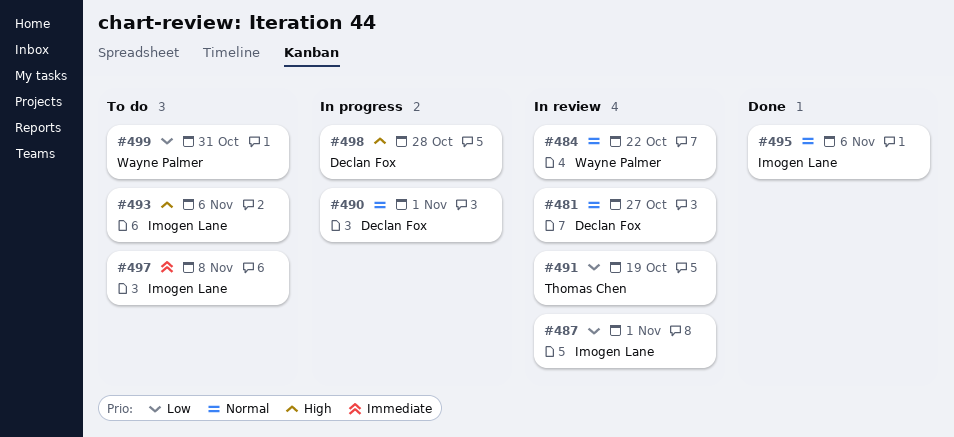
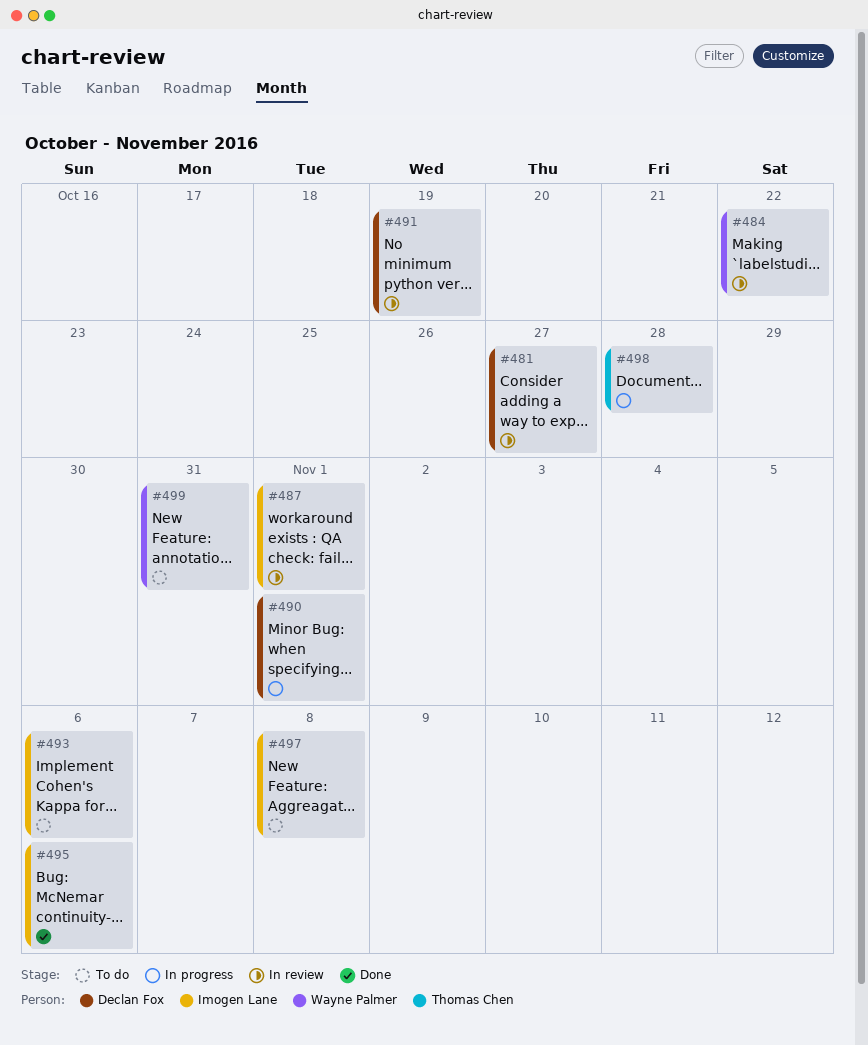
#491, owner: Thomas Chen -> Declan Fox
#498, owner: Declan Fox -> Thomas Chen

